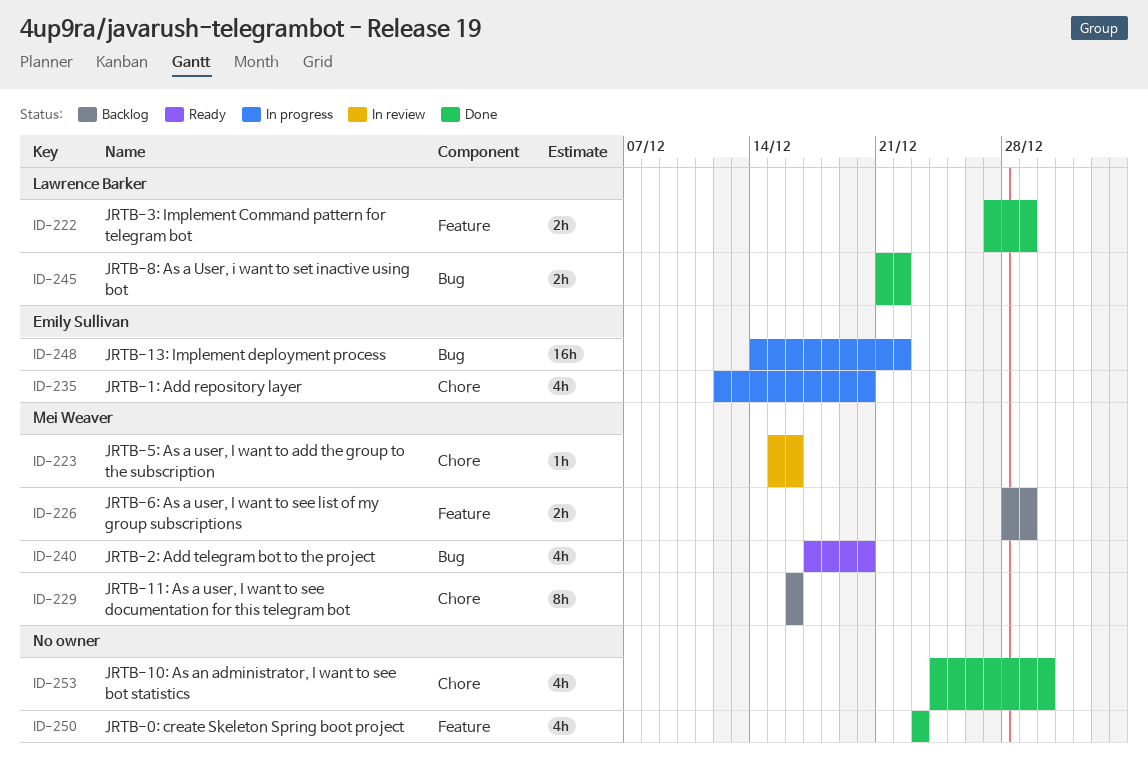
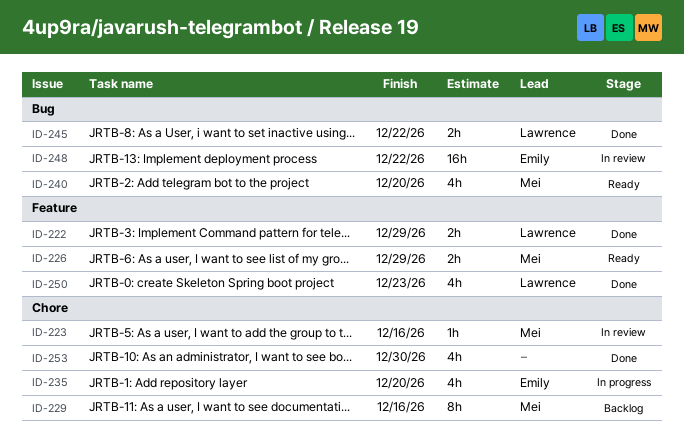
ID-226, status: Backlog -> Ready
ID-248, status: In progress -> In review
ID-250, owner: none -> Lawrence Barker

